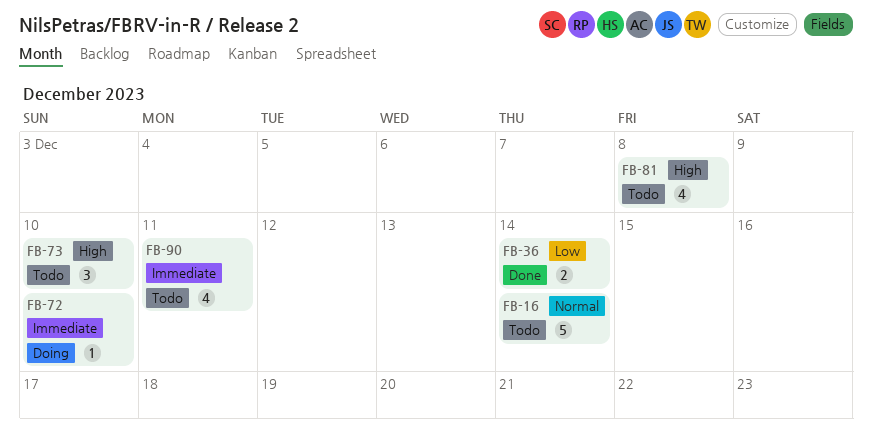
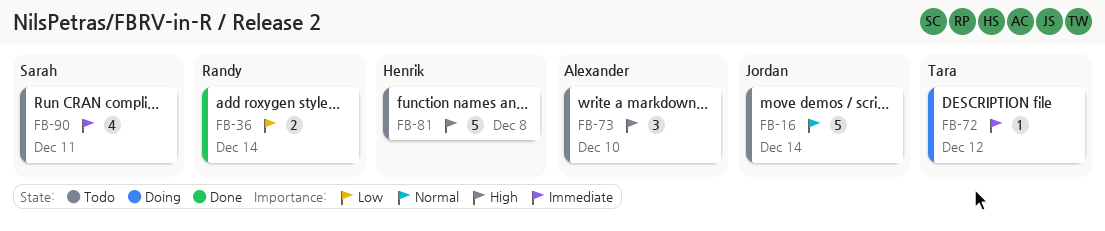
FB-72, due: Dec 10 -> Dec 12
FB-81, estimate: 4 -> 5

